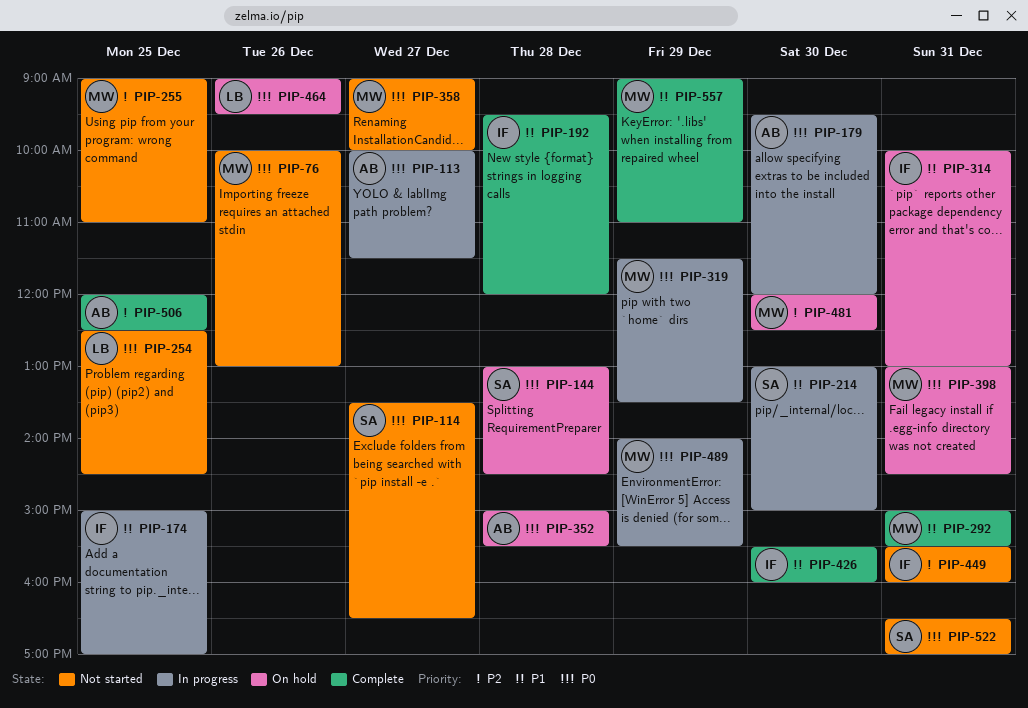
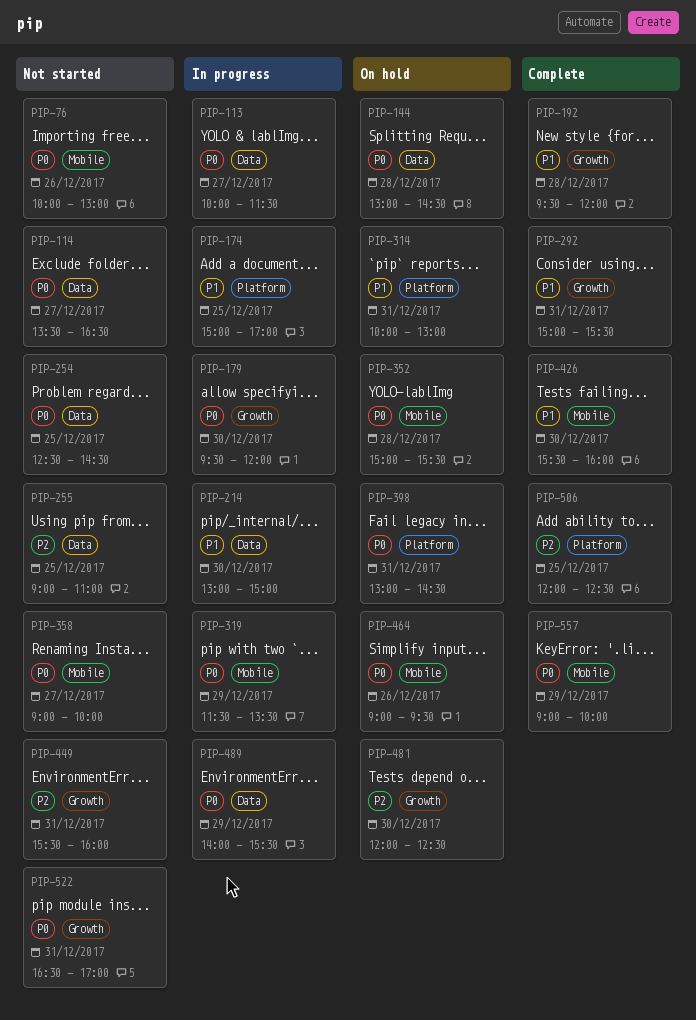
PIP-557, priority: P1 -> P0
PIP-557, ends: 11:00 -> 10:00

